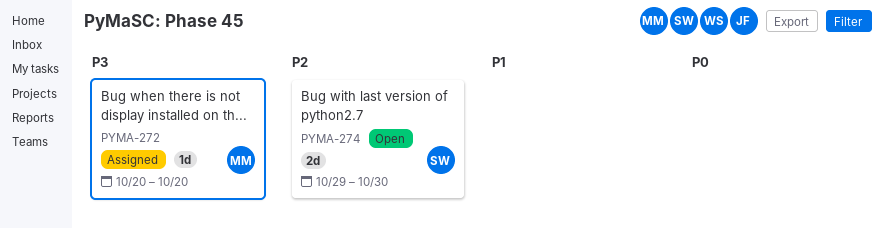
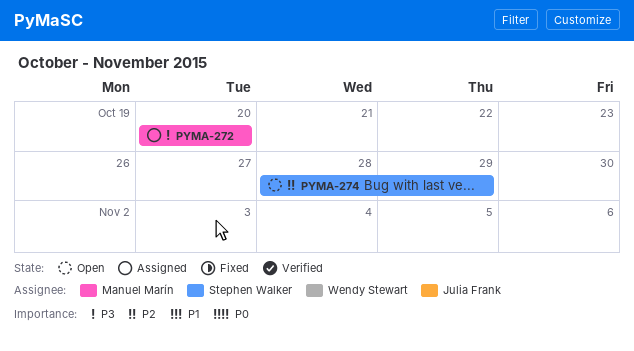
PYMA-274, start: Oct 29 -> Oct 28
PYMA-274, due: Oct 30 -> Oct 29

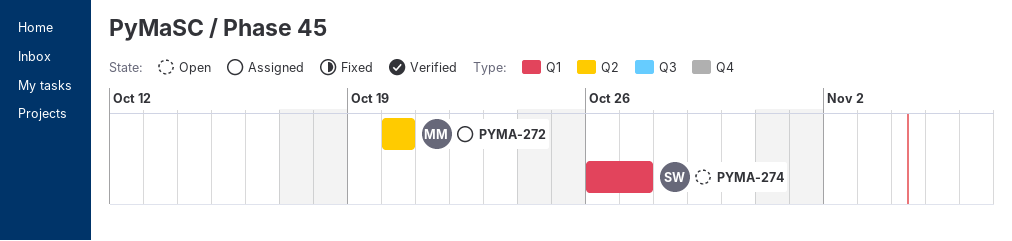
PYMA-274, start: Oct 28 -> Oct 26
PYMA-274, due: Oct 29 -> Oct 27

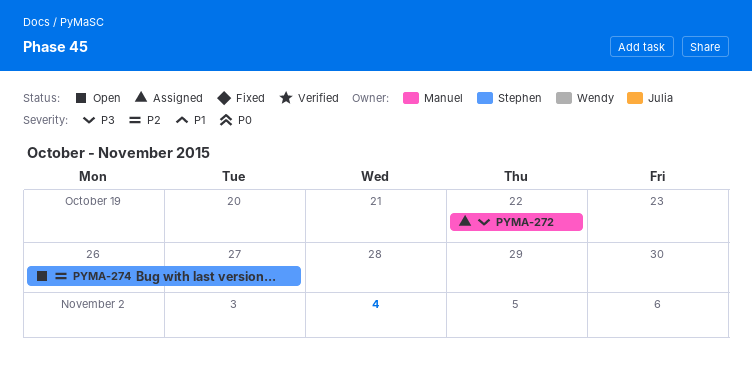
PYMA-272, start: Oct 20 -> Oct 22
PYMA-272, due: Oct 20 -> Oct 22

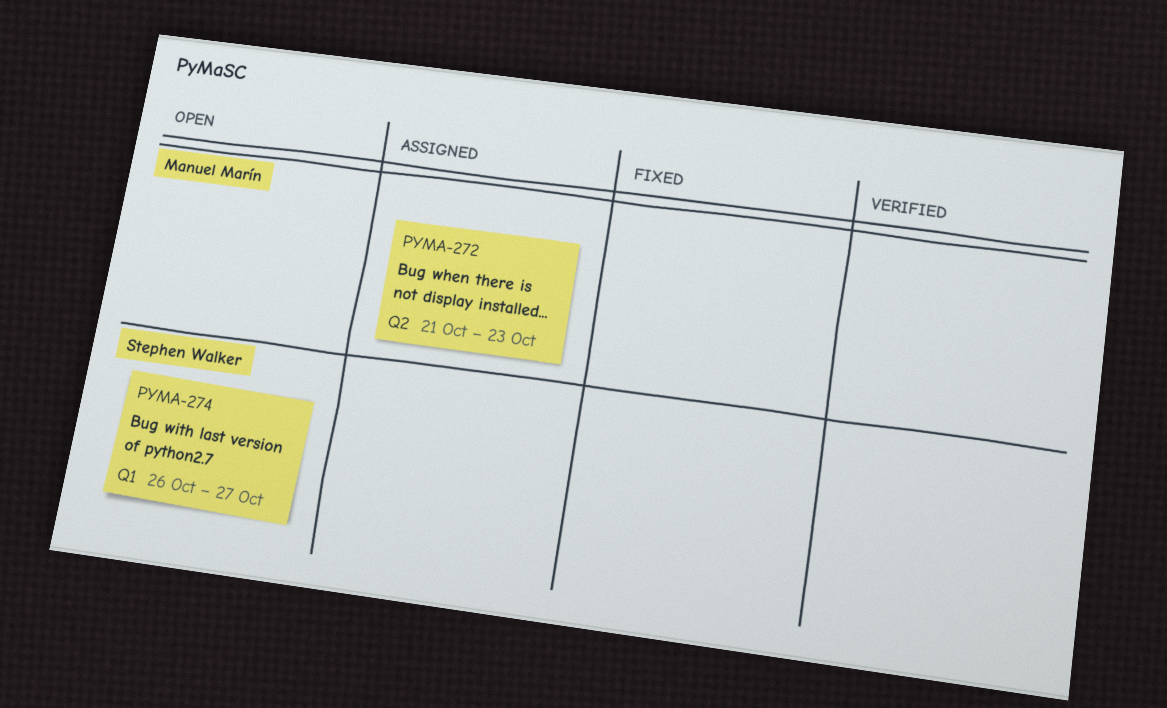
PYMA-272, start: Oct 22 -> Oct 21
PYMA-272, due: Oct 22 -> Oct 23

